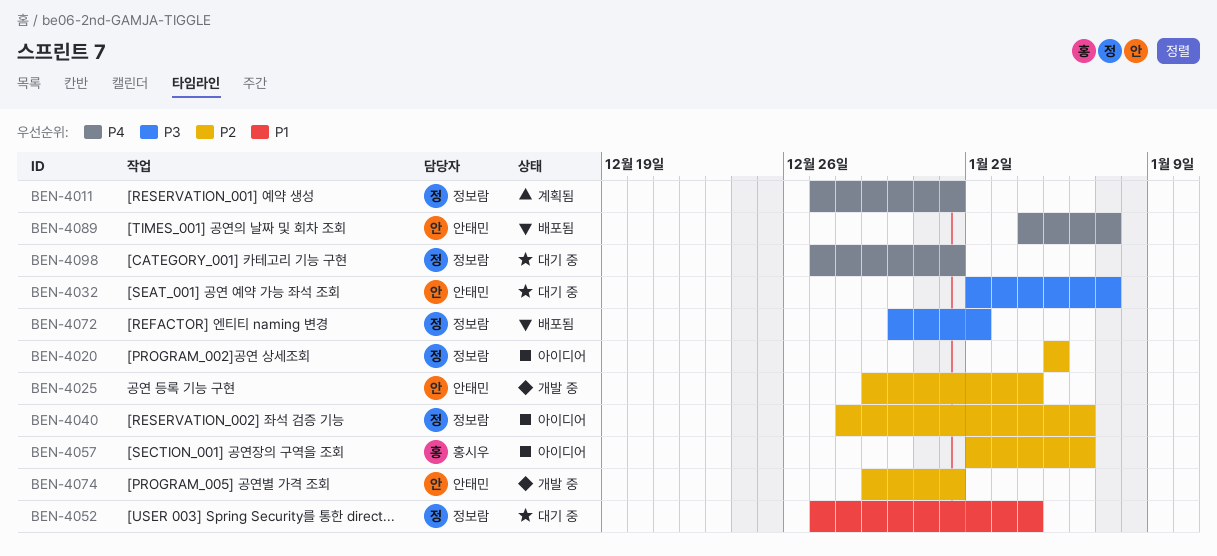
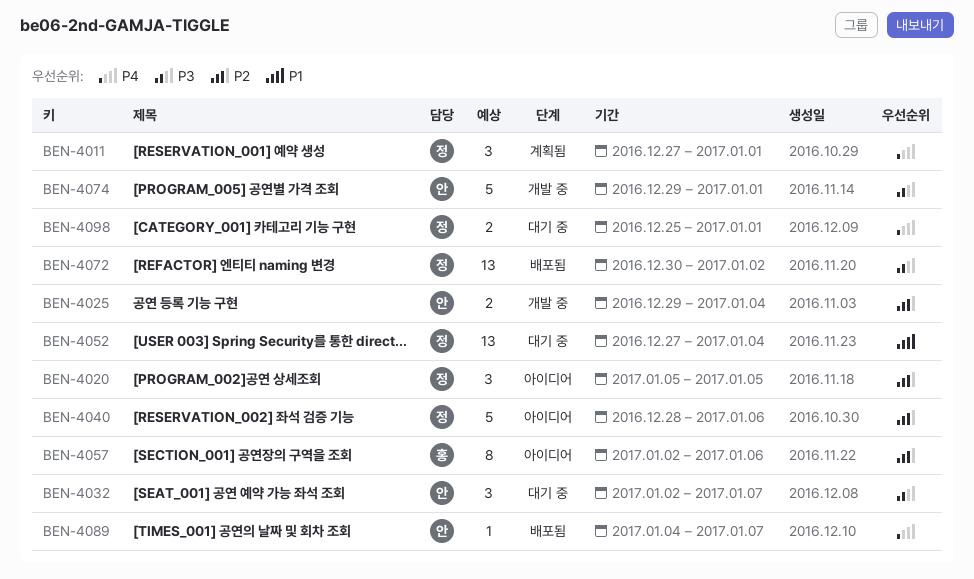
BEN-4074, priority: P2 -> P3
BEN-4098, start: Dec 27 -> Dec 25

